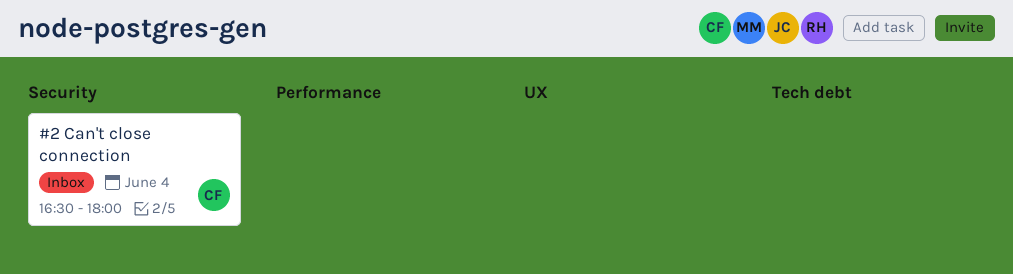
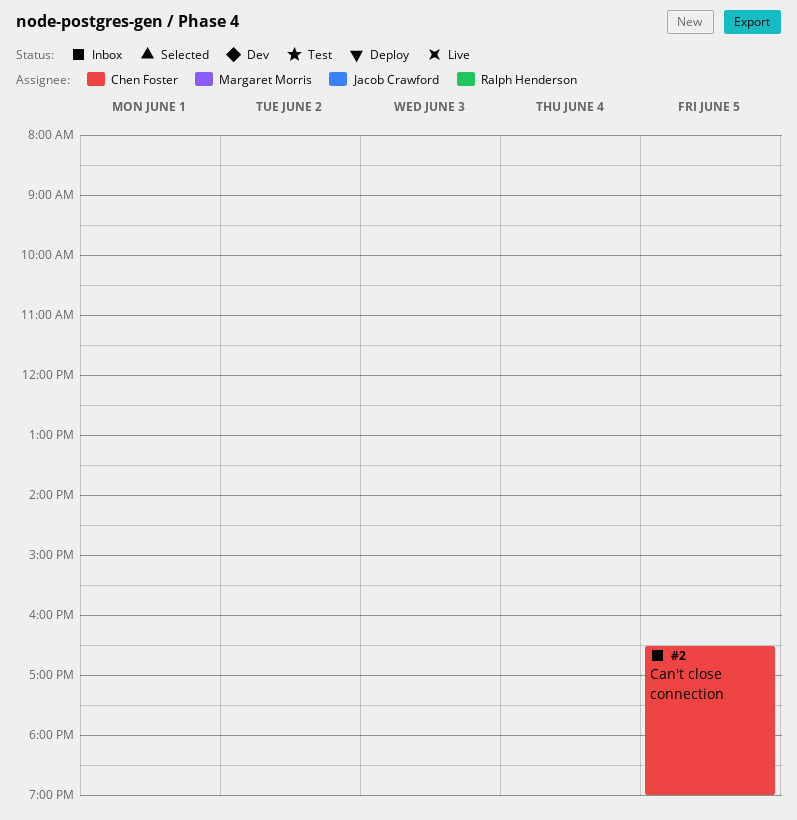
#2, day: Jun 4 -> Jun 5
#2, ends: 18:00 -> 19:00

